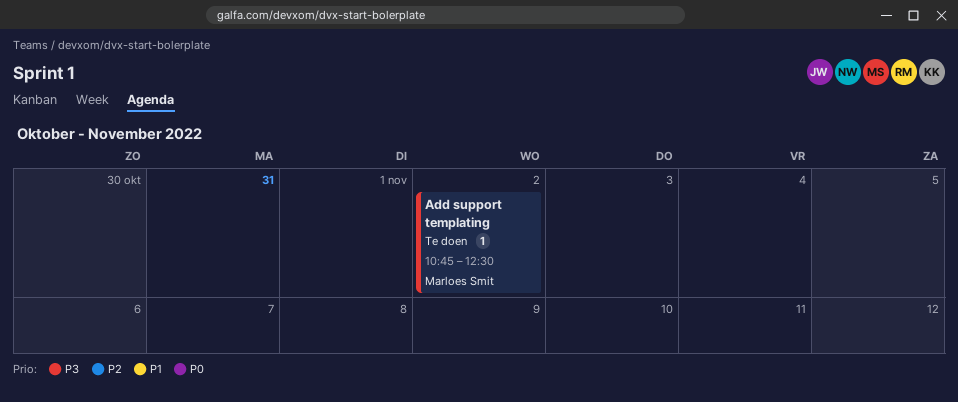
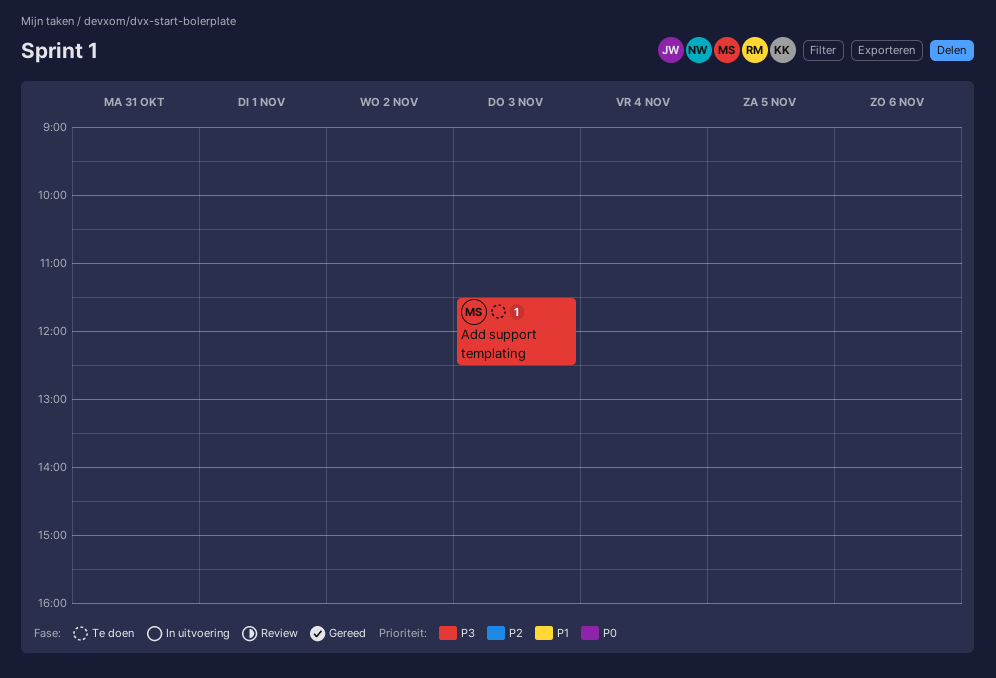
Add support templating, day: Nov 2 -> Nov 3
Add support templating, begins: 10:45 -> 11:30

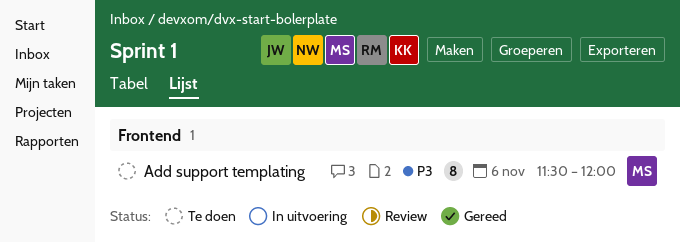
Add support templating, estimate: 1 -> 8
Add support templating, day: Nov 3 -> Nov 6
Add support templating, ends: 12:30 -> 12:00

